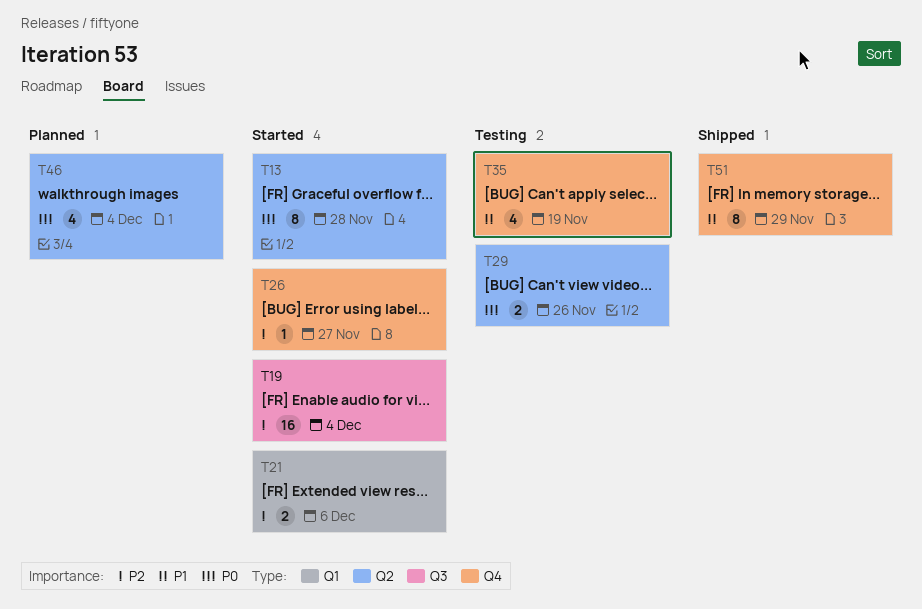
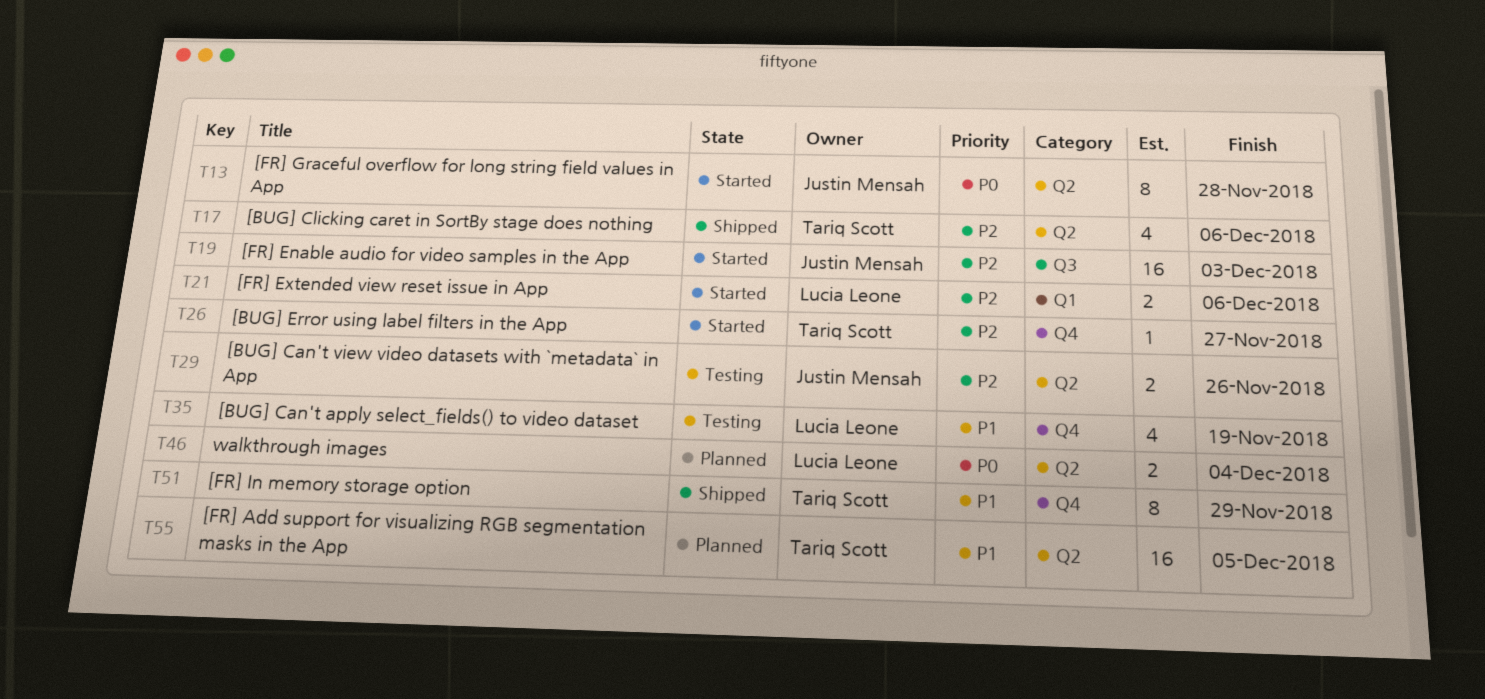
T17: none -> present
T19, due: Dec 4 -> Dec 3
T29, priority: P0 -> P2
T46, estimate: 4 -> 2
T55: none -> present

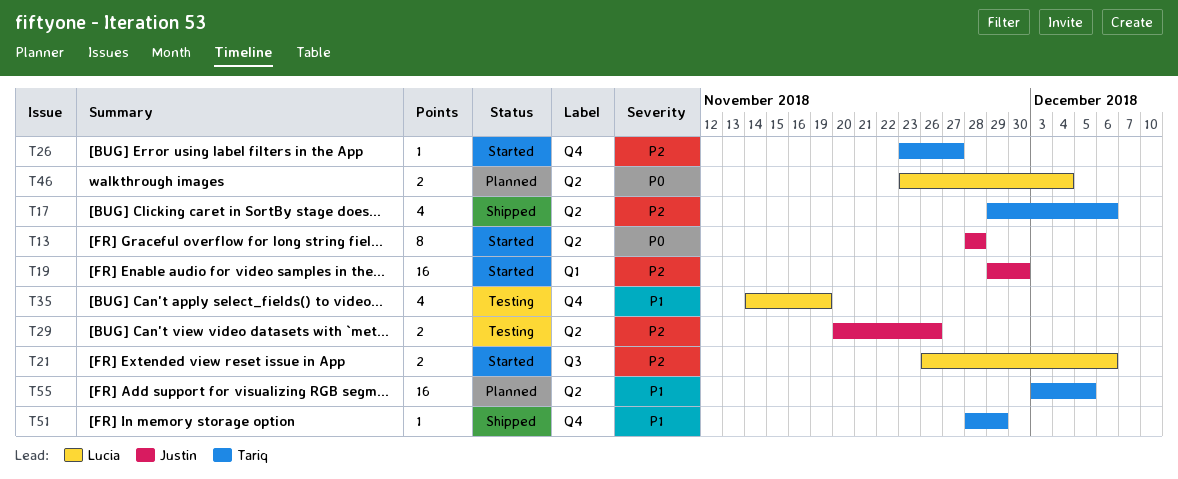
T19, label: Q3 -> Q1
T19, due: Dec 3 -> Nov 30
T21, label: Q1 -> Q3
T51, estimate: 8 -> 1

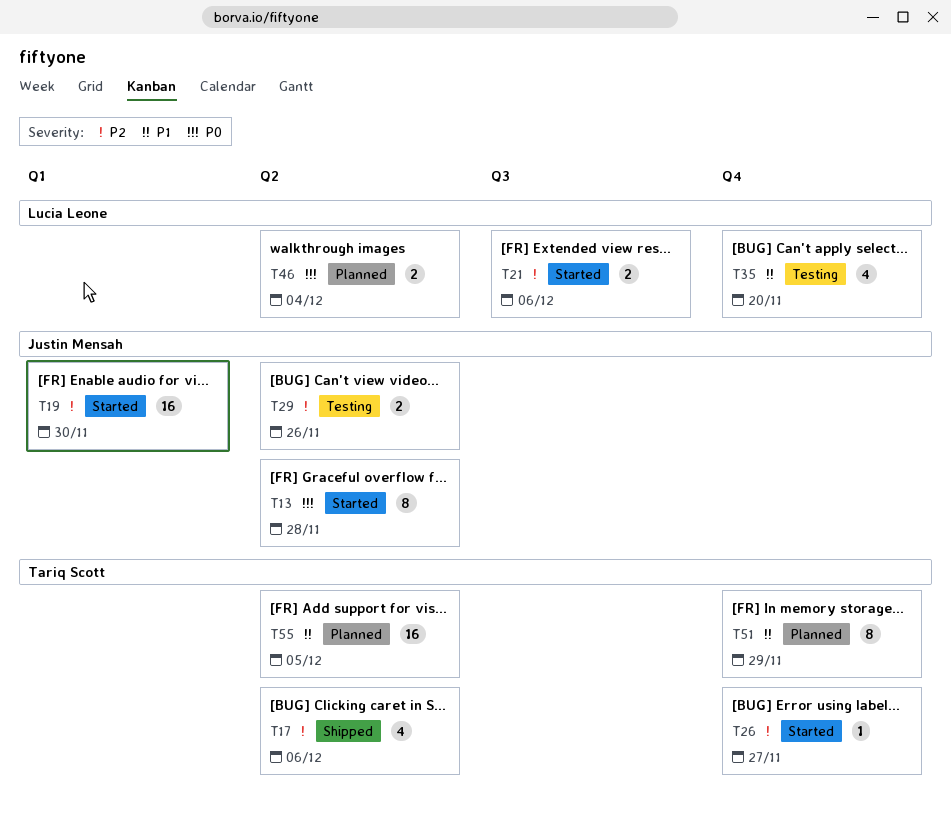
T35, due: Nov 19 -> Nov 20
T51, status: Shipped -> Planned
T51, estimate: 1 -> 8

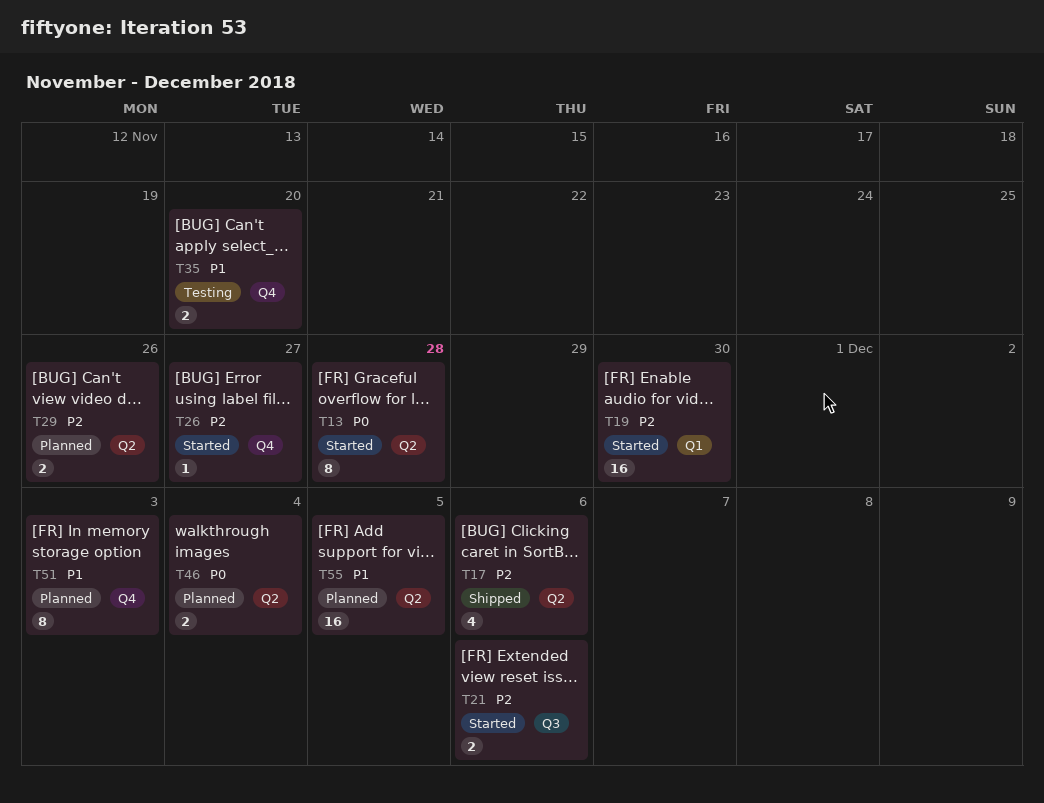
T29, status: Testing -> Planned
T35, estimate: 4 -> 2
T51, due: Nov 29 -> Dec 3

